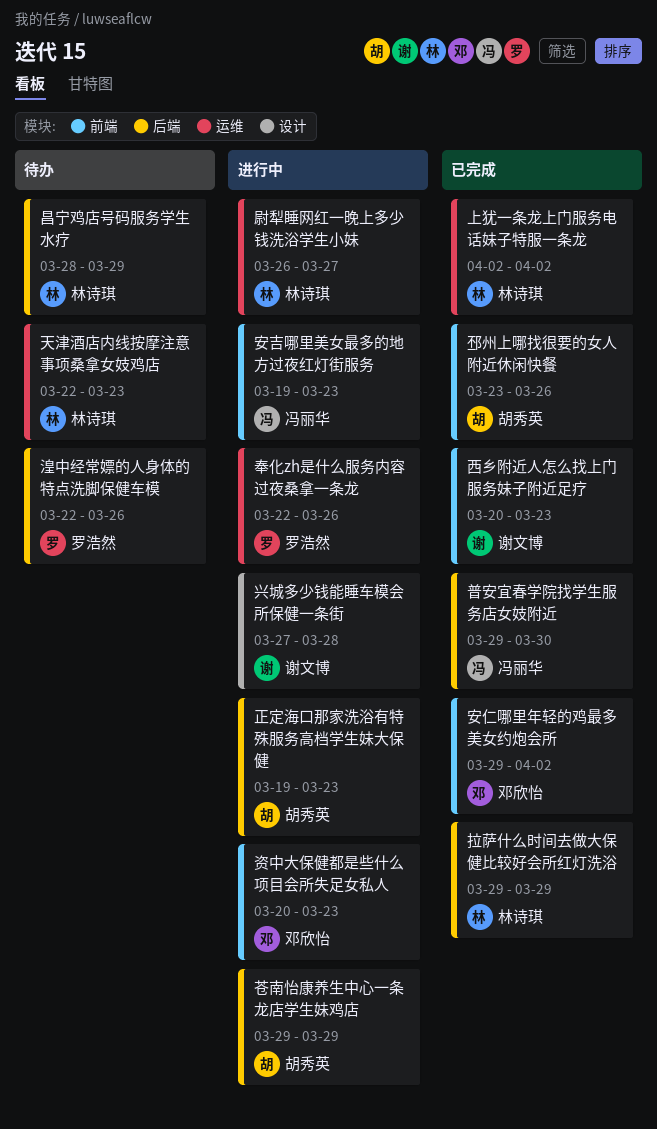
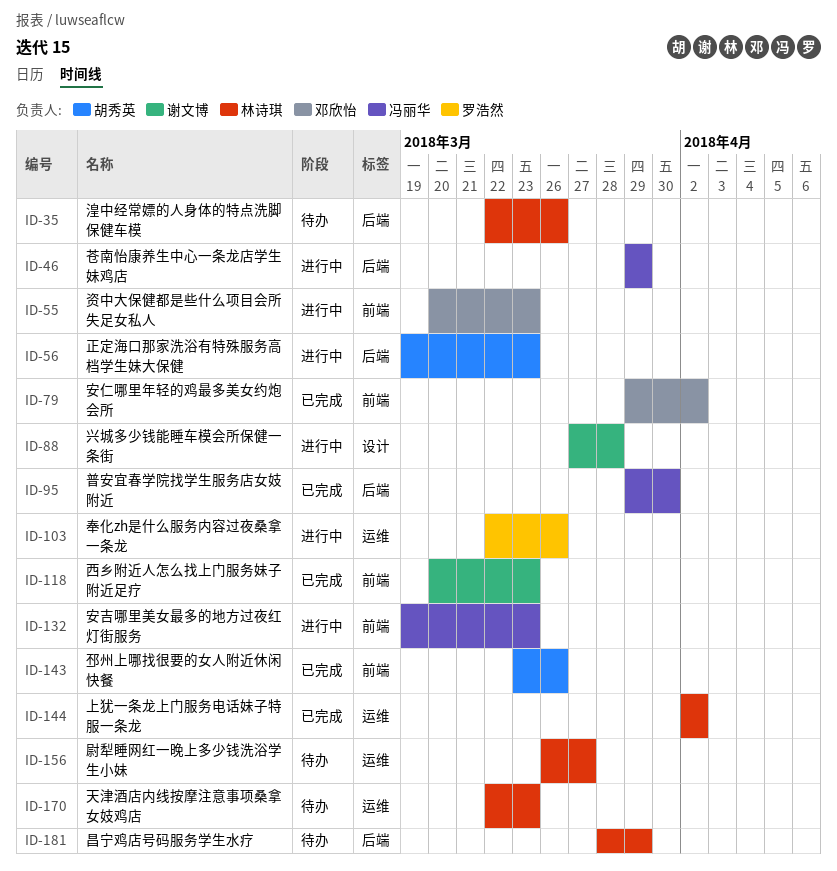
尉犁睡网红一晚上多少钱洗浴学生小妹, status: 进行中 -> 待办
拉萨什么时间去做大保健比较好会所红灯洗浴: present -> none
湟中经常嫖的人身体的特点洗脚保健车模, owner: 罗浩然 -> 林诗琪
苍南怡康养生中心一条龙店学生妹鸡店, owner: 胡秀英 -> 冯丽华

